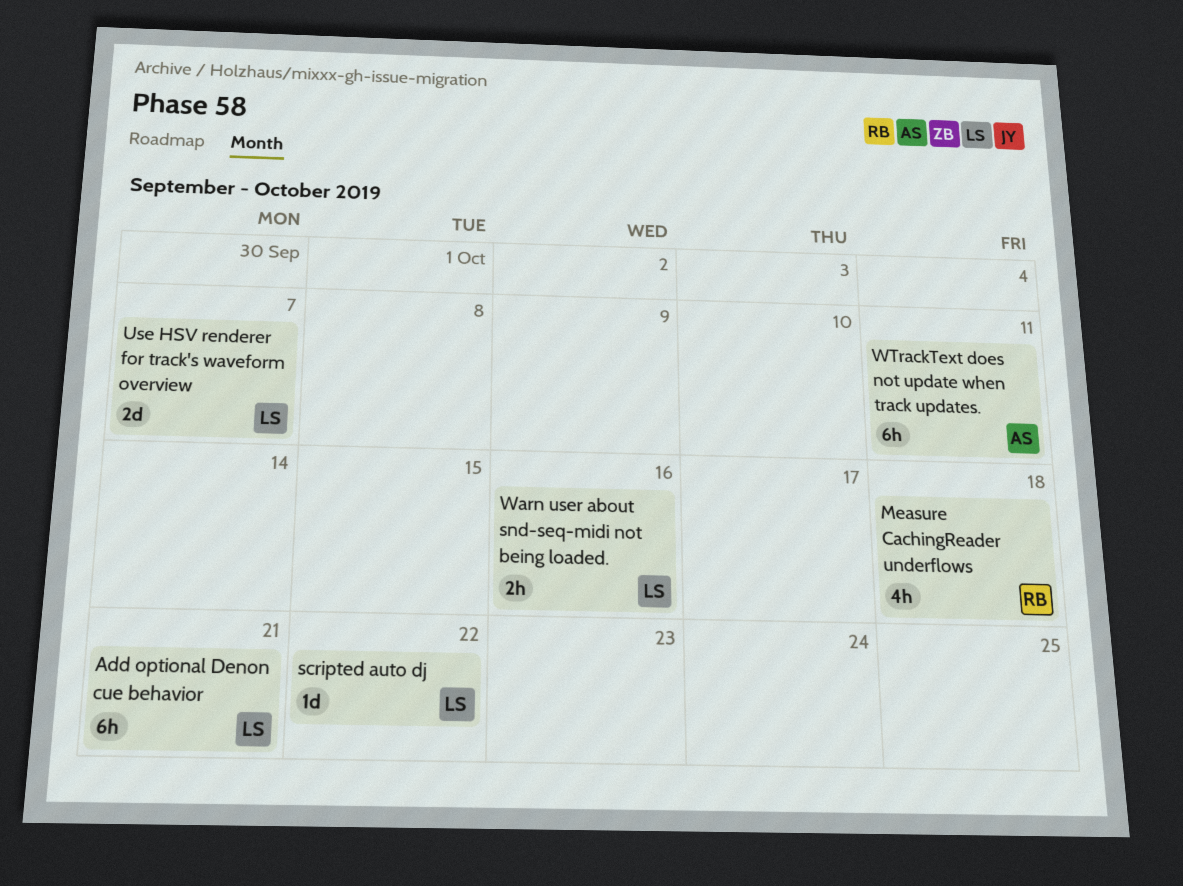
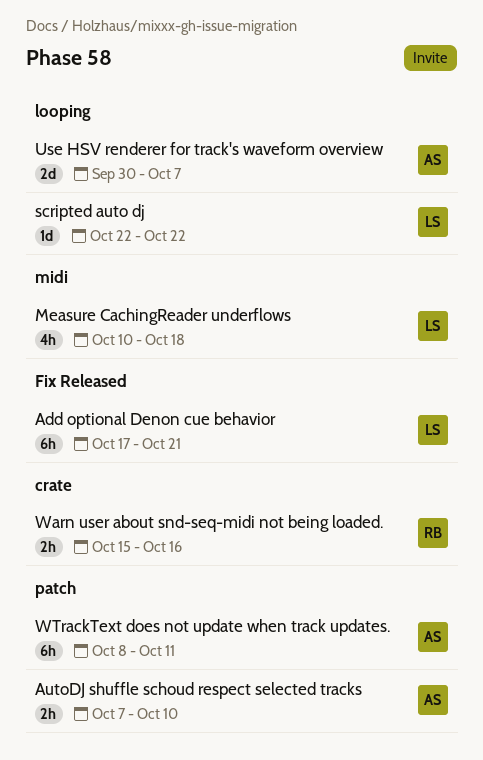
AutoDJ shuffle schoud respect selected tracks: none -> present
Measure CachingReader underflows, owner: RB -> LS
Use HSV renderer for track's waveform overview, owner: LS -> AS
Warn user about snd-seq-midi not being loaded., owner: LS -> RB

